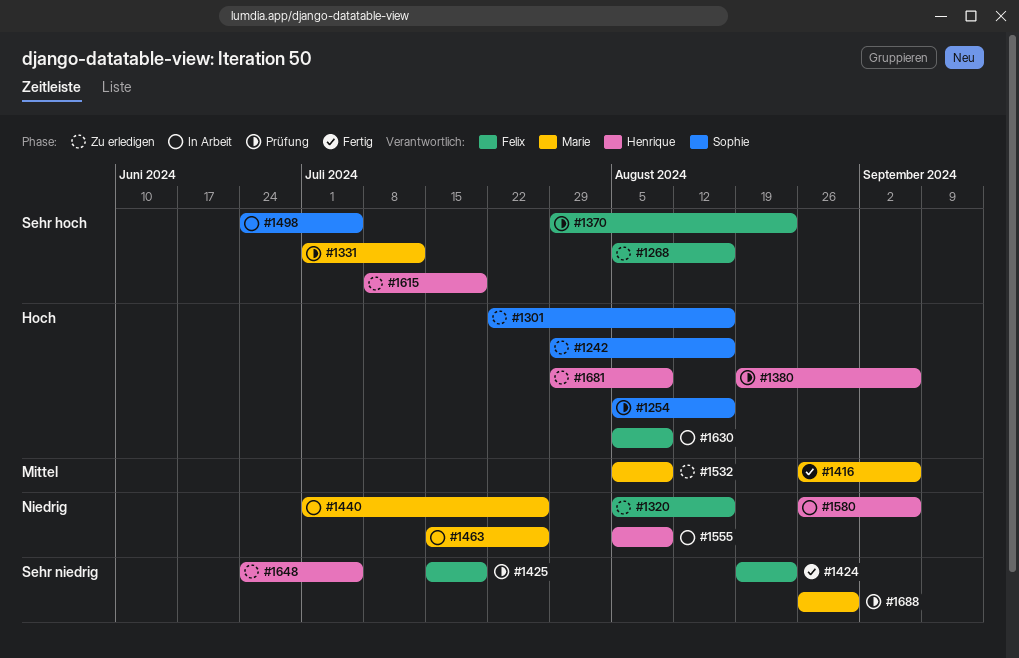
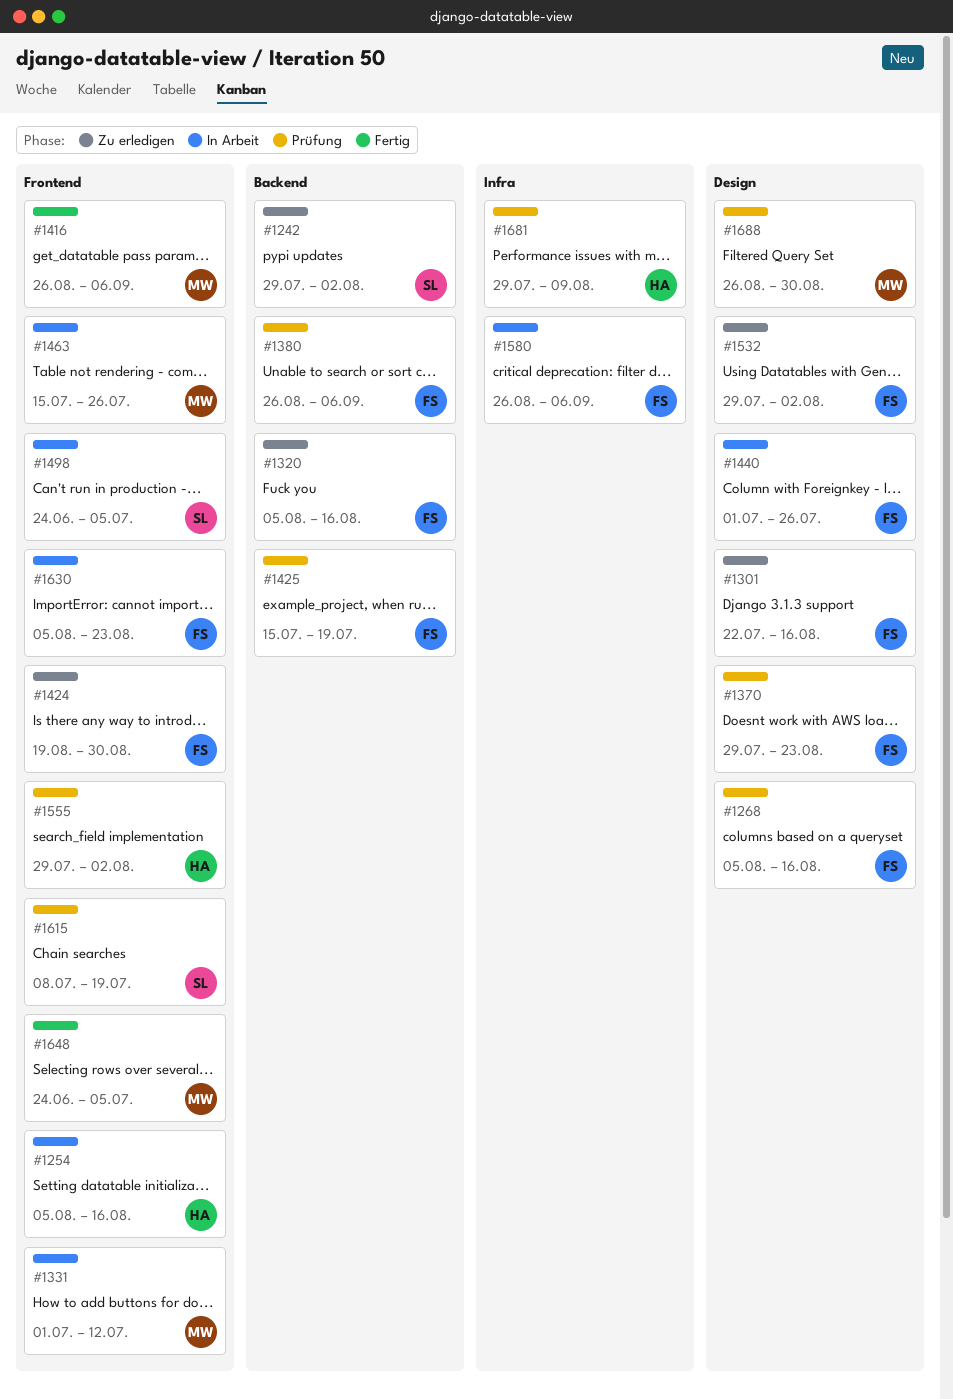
#1242, due: Aug 16 -> Aug 2
#1254, status: Prüfung -> In Arbeit
#1254, owner: Sophie -> Henrique
#1268, status: Zu erledigen -> Prüfung
#1301, owner: Sophie -> Felix
#1331, status: Prüfung -> In Arbeit
#1380, owner: Henrique -> Felix
#1380, start: Aug 19 -> Aug 26
#1424, status: Fertig -> Zu erledigen
#1424, due: Aug 23 -> Aug 30
#1440, owner: Marie -> Felix
#1532, owner: Marie -> Felix
#1532, start: Aug 5 -> Jul 29
#1532, due: Aug 9 -> Aug 2
#1555, status: In Arbeit -> Prüfung
#1555, start: Aug 5 -> Jul 29
#1555, due: Aug 9 -> Aug 2
#1580, owner: Henrique -> Felix
#1615, status: Zu erledigen -> Prüfung
#1615, owner: Henrique -> Sophie
#1630, due: Aug 9 -> Aug 23
#1648, status: Zu erledigen -> Fertig
#1648, owner: Henrique -> Marie
#1681, status: Zu erledigen -> Prüfung

